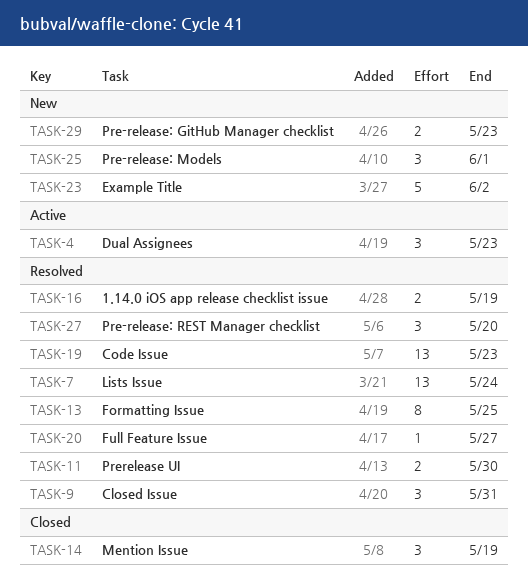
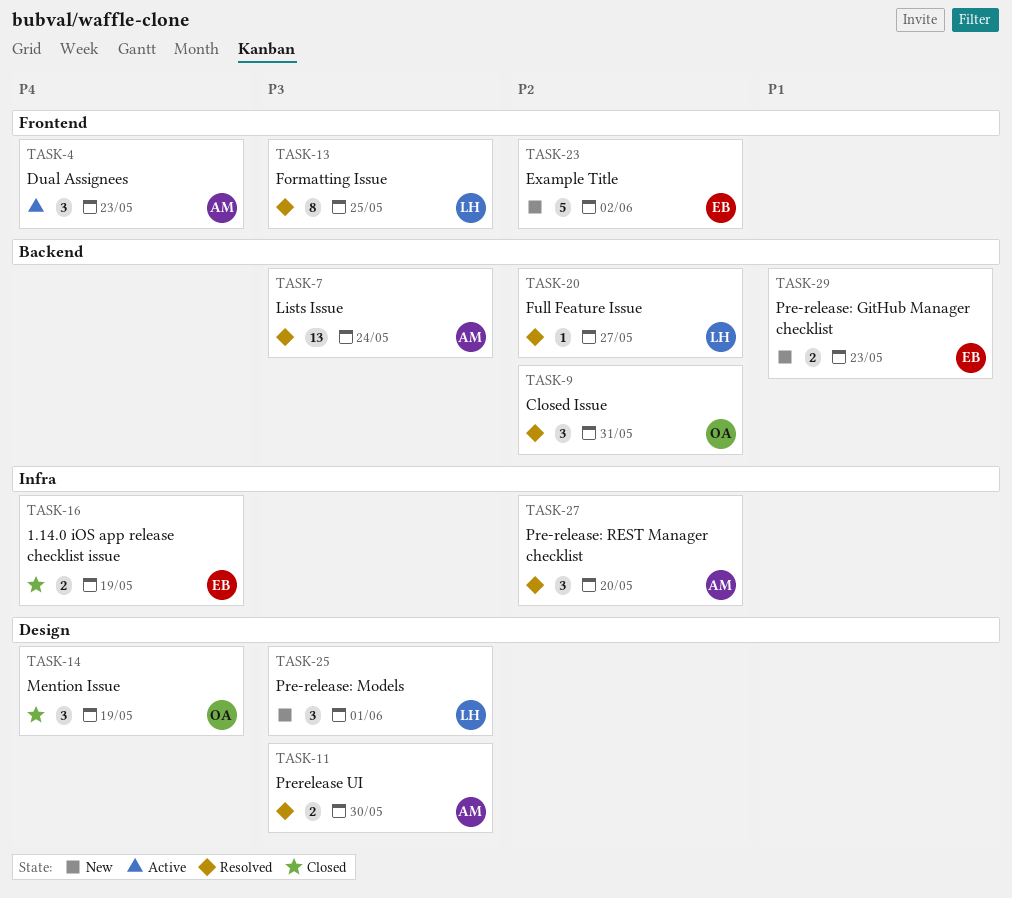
TASK-16, status: Resolved -> Closed
TASK-19: present -> none

